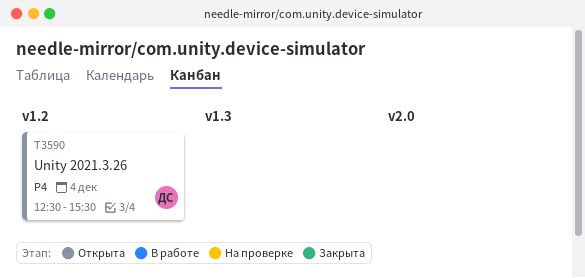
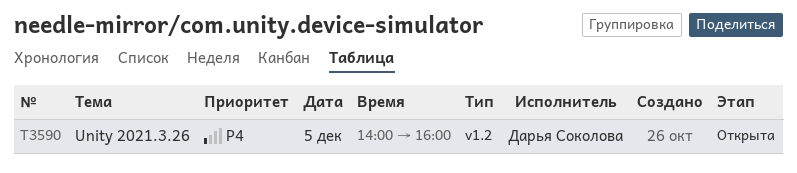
T3590, day: Dec 4 -> Dec 5
T3590, begins: 12:30 -> 14:00
T3590, ends: 15:30 -> 16:00

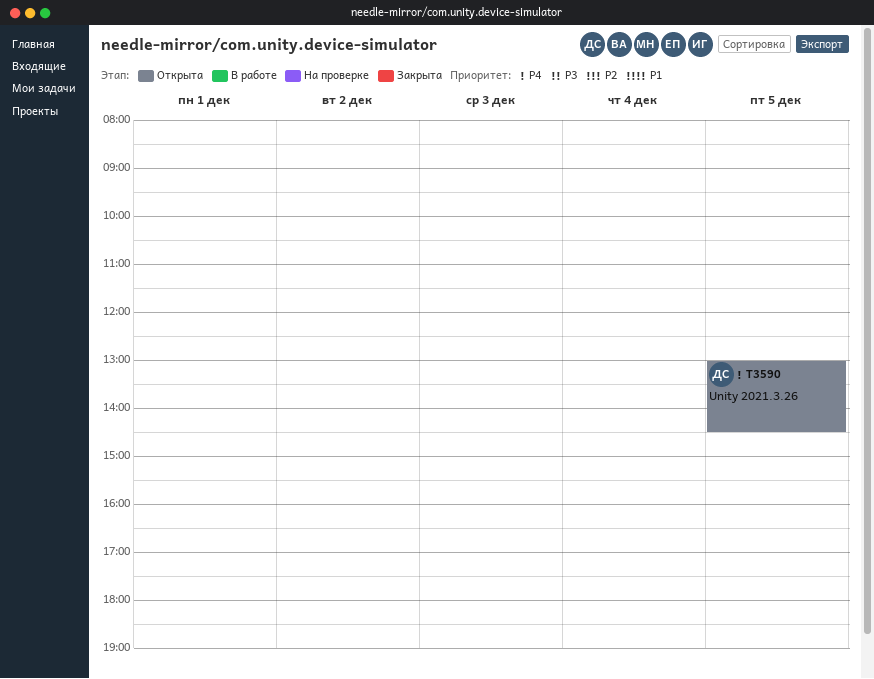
T3590, begins: 14:00 -> 13:00
T3590, ends: 16:00 -> 14:30

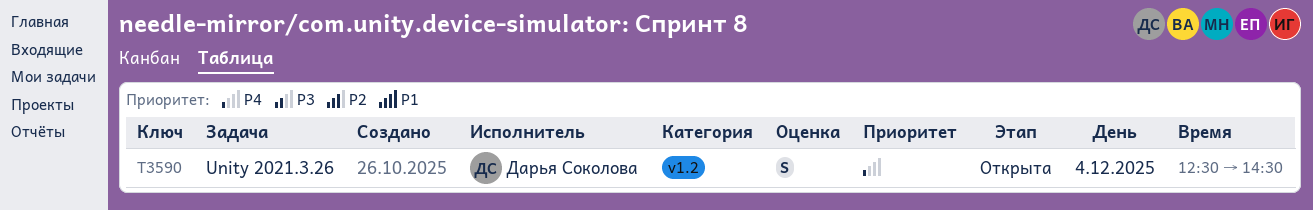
T3590, day: Dec 5 -> Dec 4
T3590, begins: 13:00 -> 12:30

